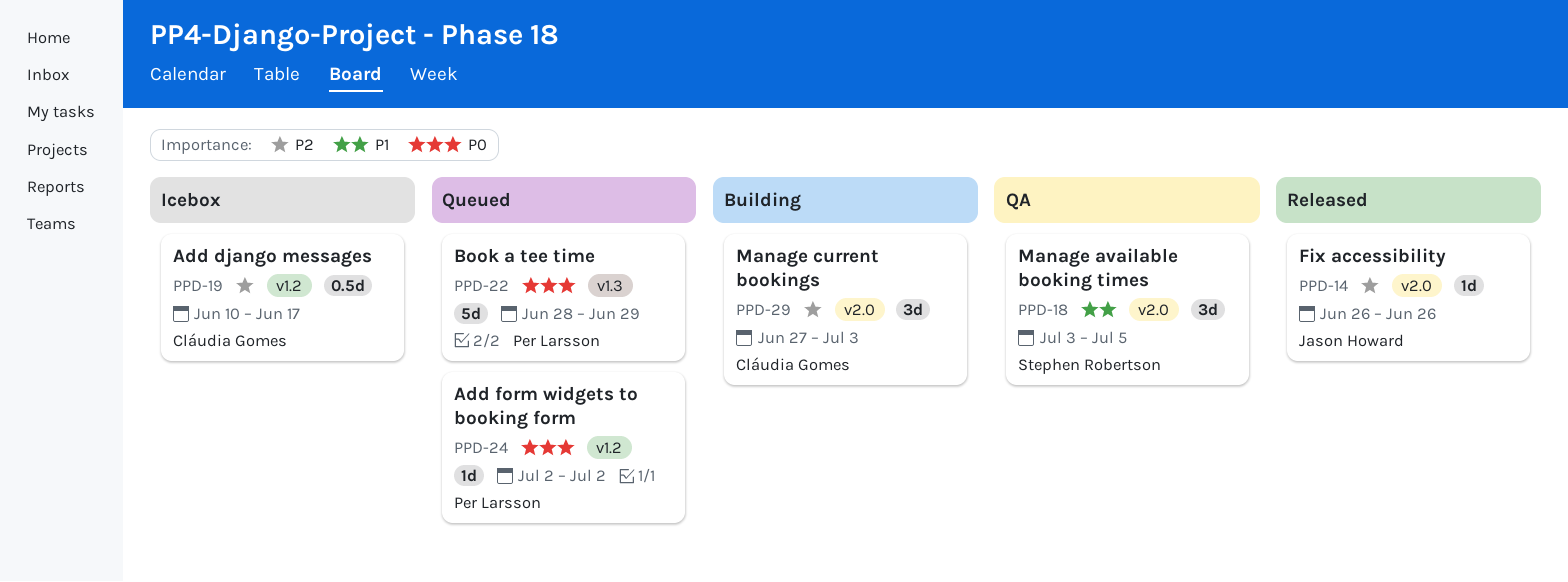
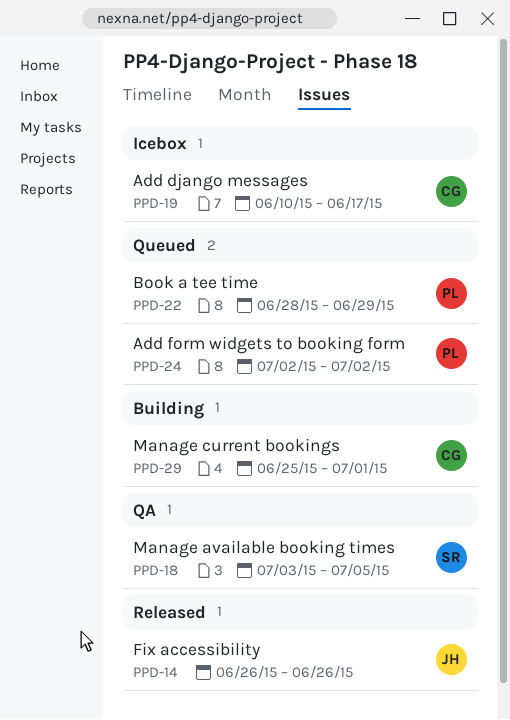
PPD-29, start: Jun 27 -> Jun 25
PPD-29, due: Jul 3 -> Jul 1

